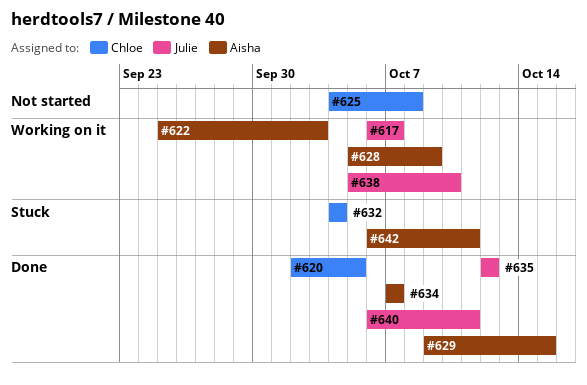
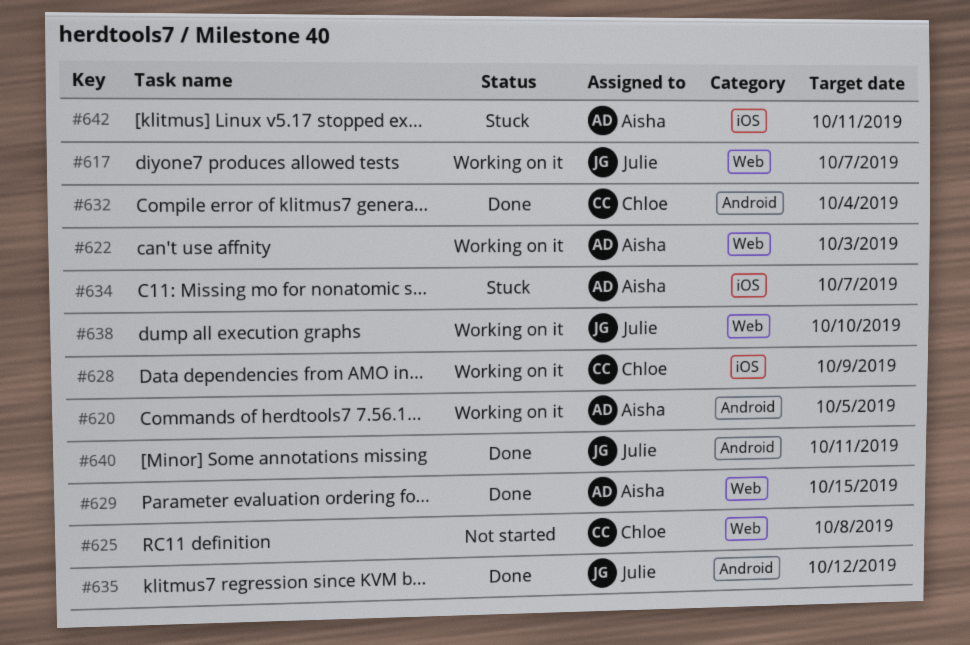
#620, status: Done -> Working on it
#620, owner: Chloe -> Aisha
#628, owner: Aisha -> Chloe
#632, status: Stuck -> Done
#634, status: Done -> Stuck

